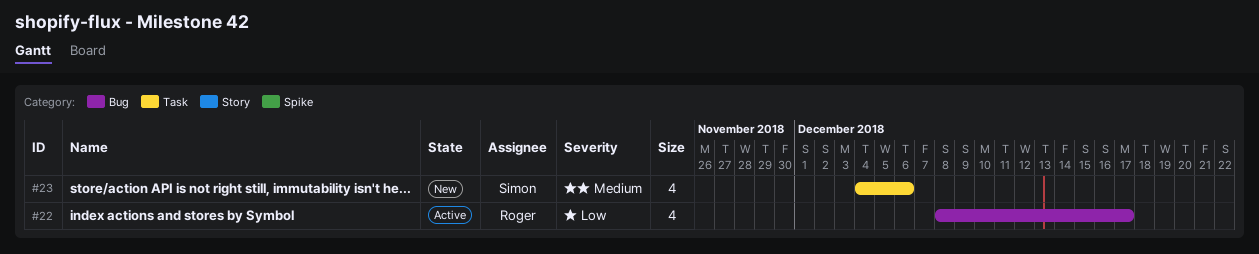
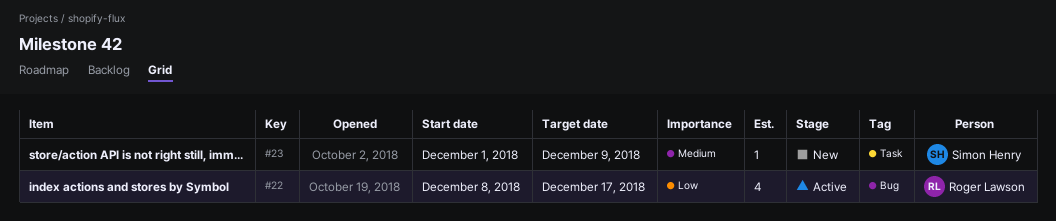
#23, estimate: 4 -> 1
#23, start: Dec 4 -> Dec 1
#23, due: Dec 6 -> Dec 9

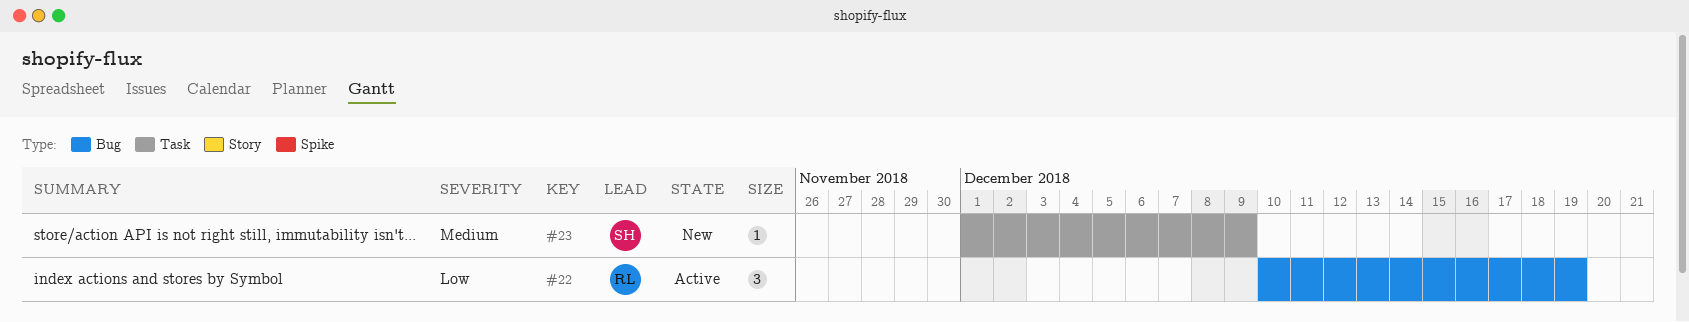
#22, estimate: 4 -> 3
#22, start: Dec 8 -> Dec 10
#22, due: Dec 17 -> Dec 19

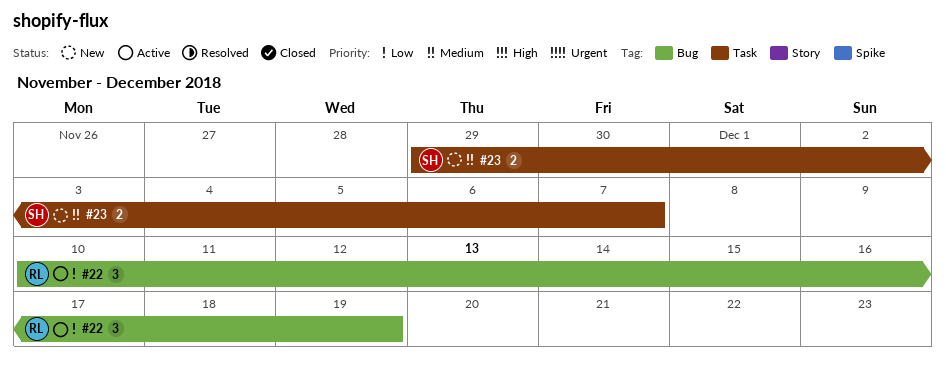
#23, estimate: 1 -> 2
#23, start: Dec 1 -> Nov 29
#23, due: Dec 9 -> Dec 7

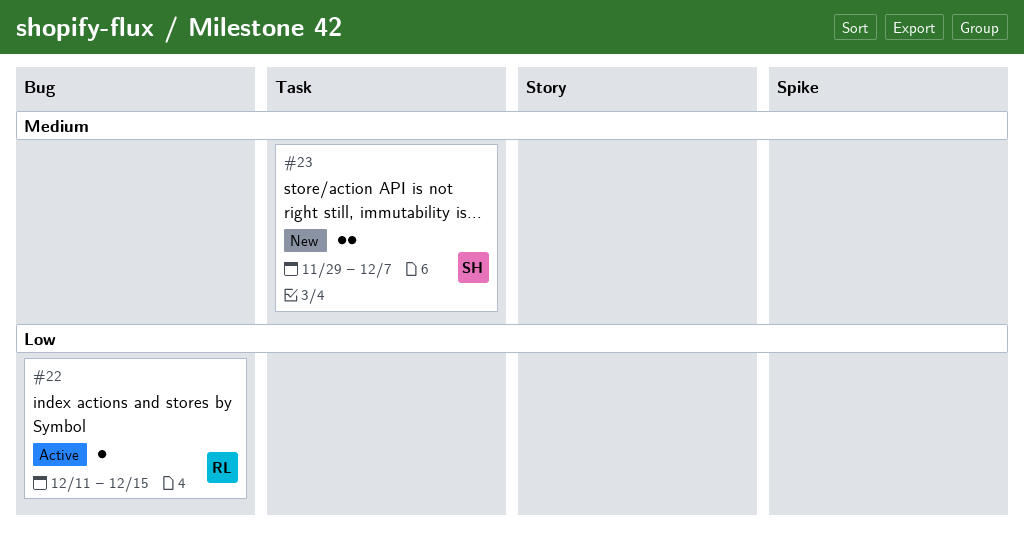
#22, estimate: 3 -> 1
#22, start: Dec 10 -> Dec 11
#22, due: Dec 19 -> Dec 15

